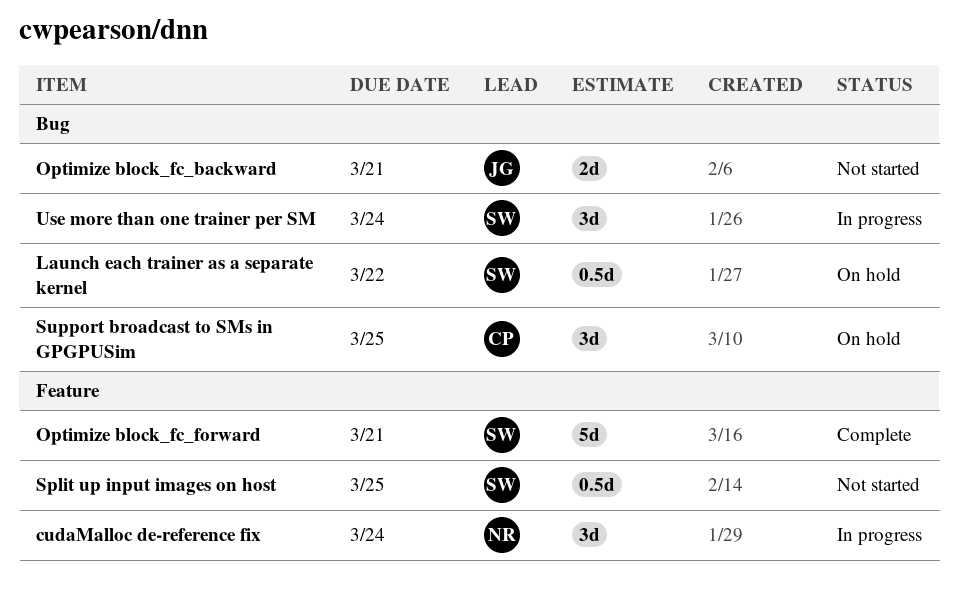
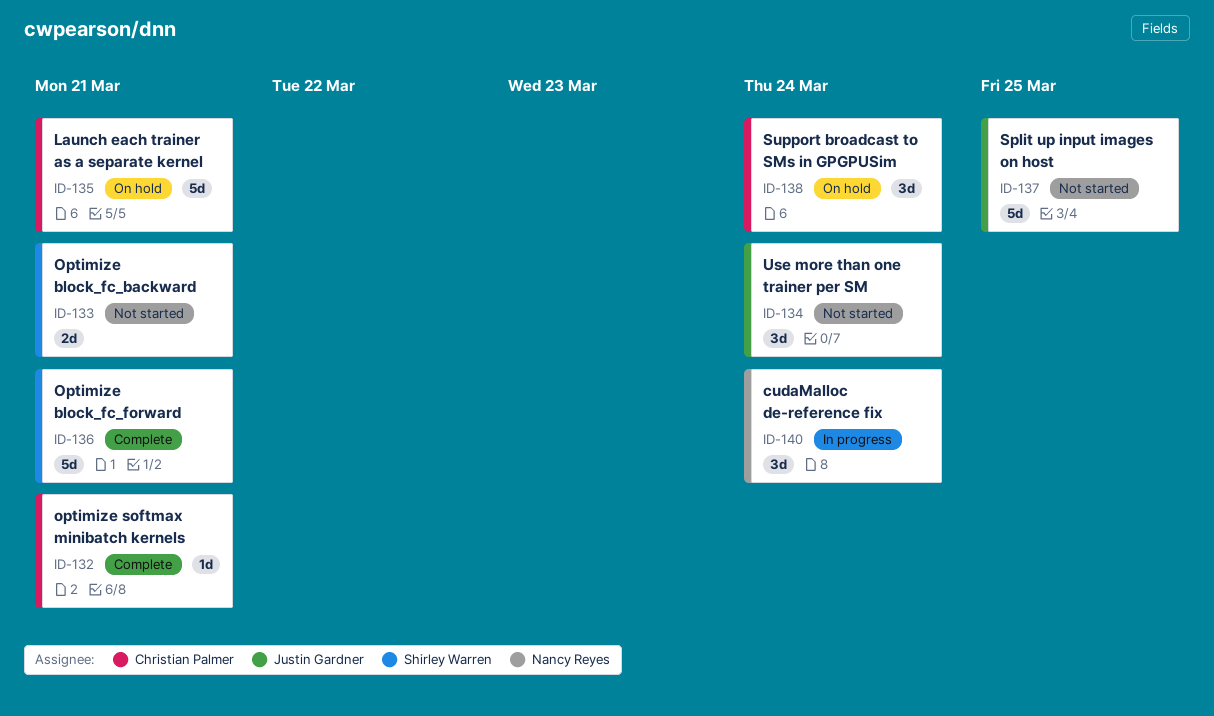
Launch each trainer as a separate kernel, owner: Shirley Warren -> Christian Palmer
Launch each trainer as a separate kernel, estimate: 0.5d -> 5d
Launch each trainer as a separate kernel, due: Mar 22 -> Mar 21
Optimize block_fc_backward, owner: Justin Gardner -> Shirley Warren
optimize softmax minibatch kernels: none -> present
Split up input images on host, owner: Shirley Warren -> Justin Gardner
Split up input images on host, estimate: 0.5d -> 5d
Support broadcast to SMs in GPGPUSim, due: Mar 25 -> Mar 24
Use more than one trainer per SM, status: In progress -> Not started
Use more than one trainer per SM, owner: Shirley Warren -> Justin Gardner

